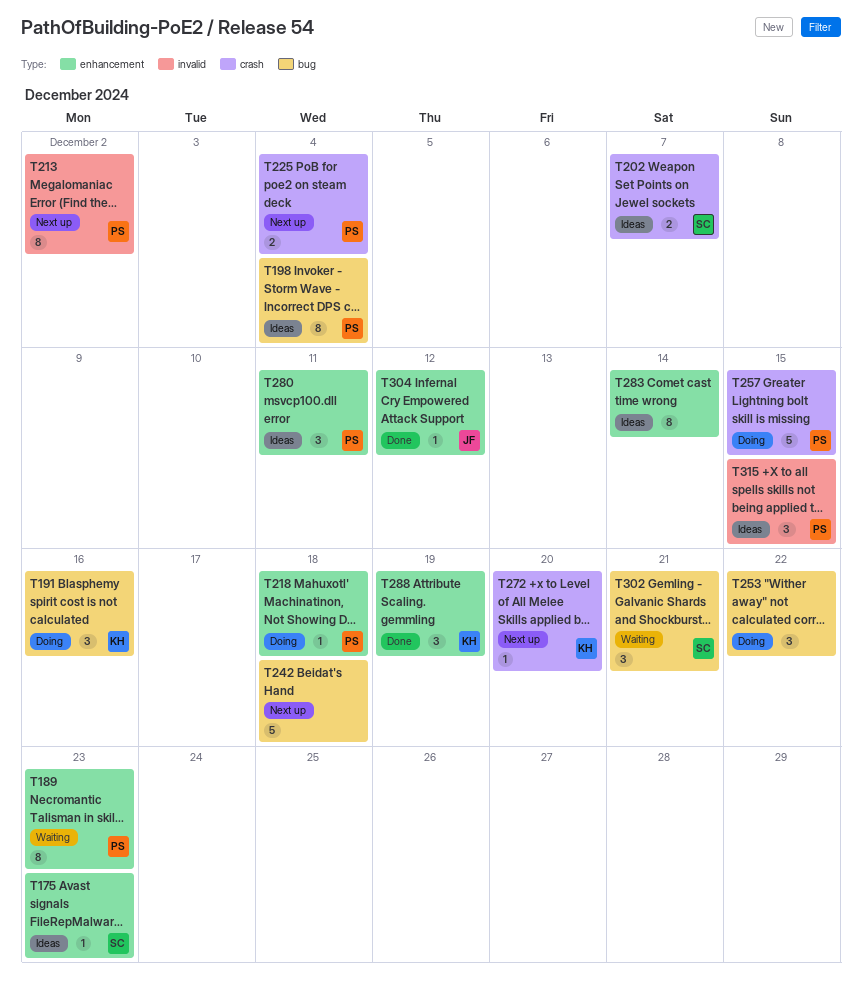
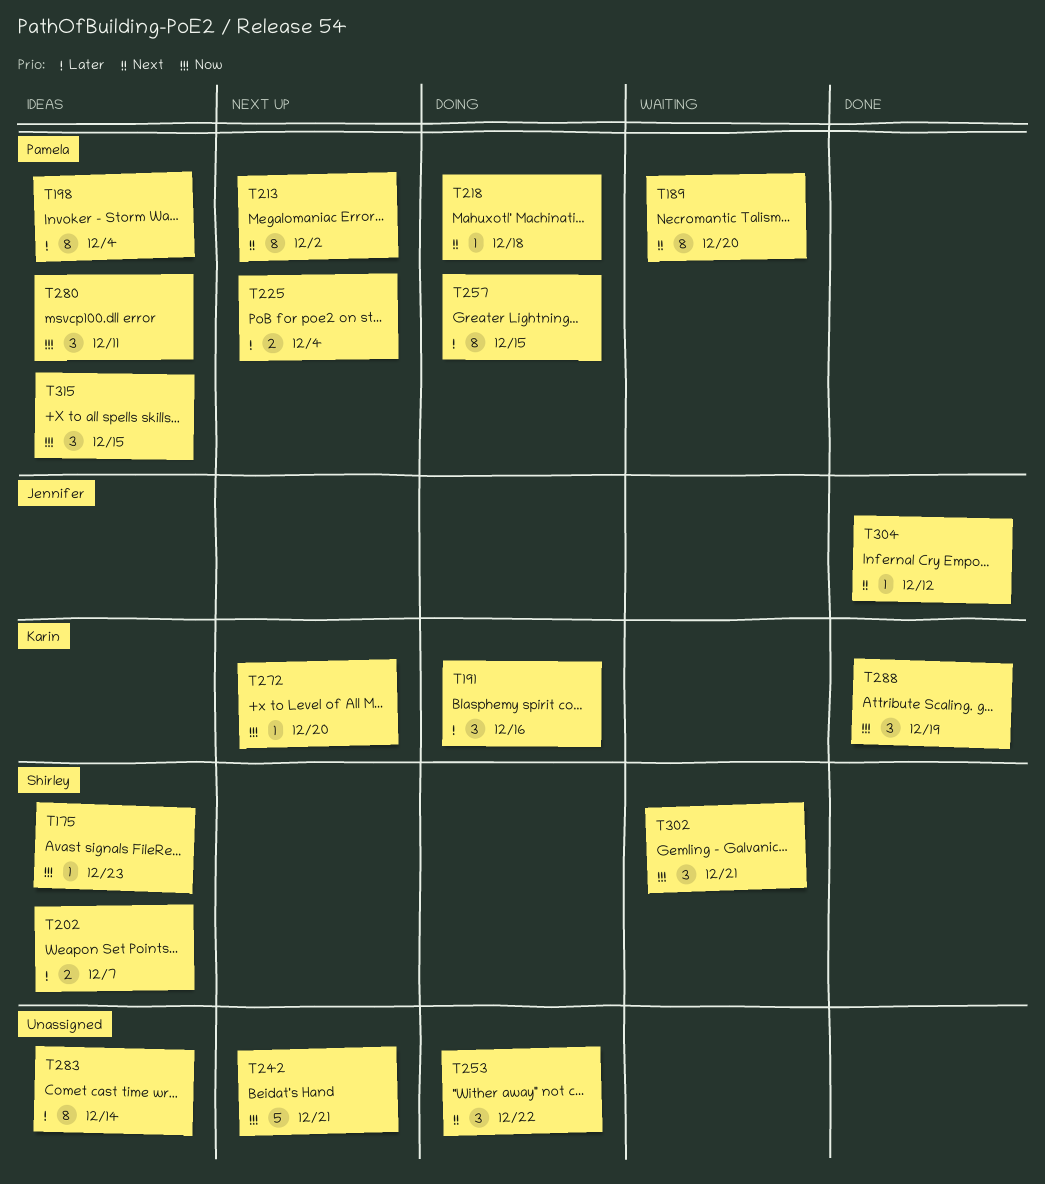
T189, due: Dec 23 -> Dec 20
T242, due: Dec 18 -> Dec 21
T257, estimate: 5 -> 8

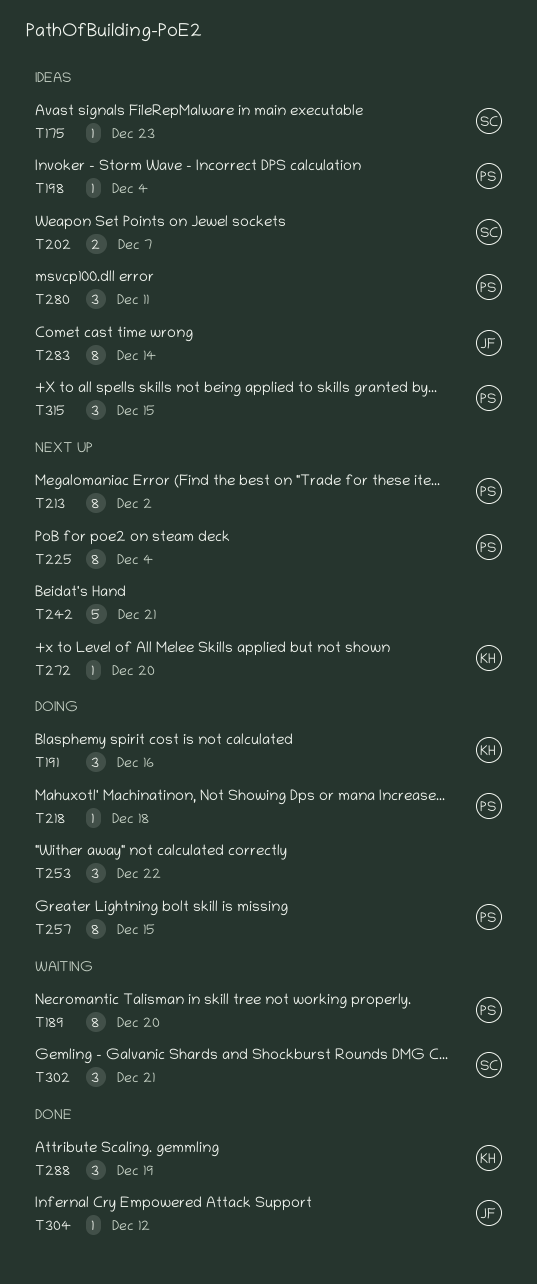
T198, estimate: 8 -> 1
T225, estimate: 2 -> 8
T283, owner: none -> Jennifer

